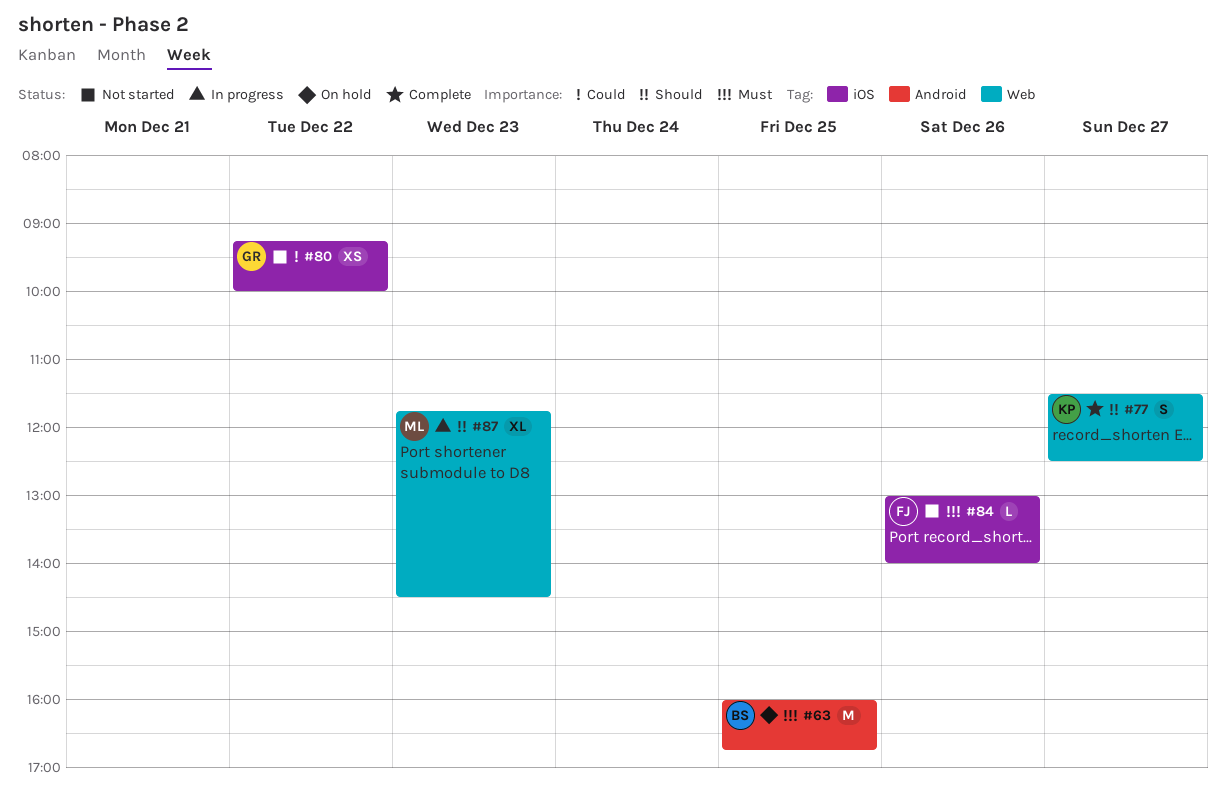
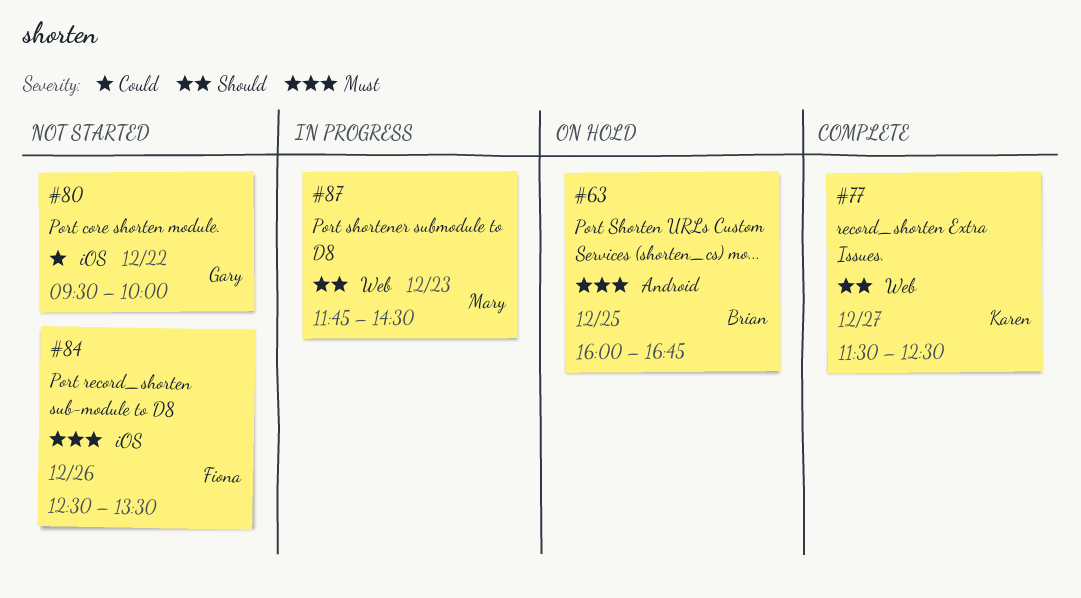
#80, begins: 09:15 -> 09:30
#84, begins: 13:00 -> 12:30
#84, ends: 14:00 -> 13:30

